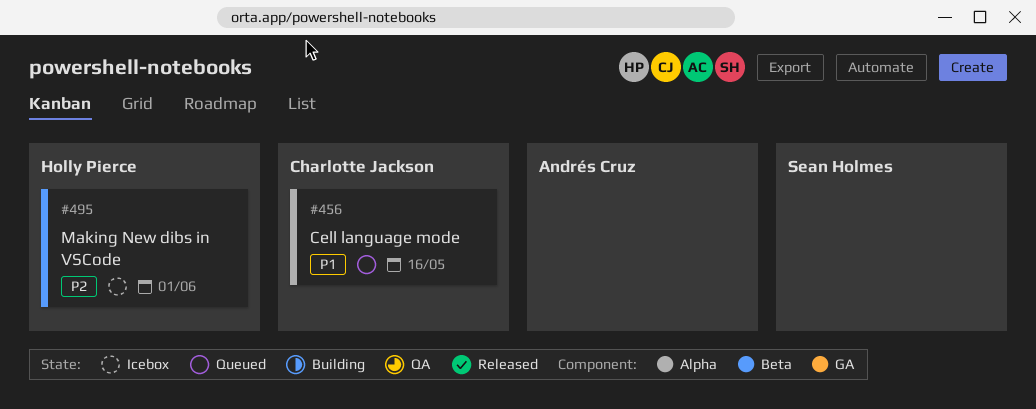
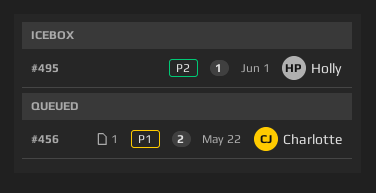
#456, due: May 16 -> May 22

